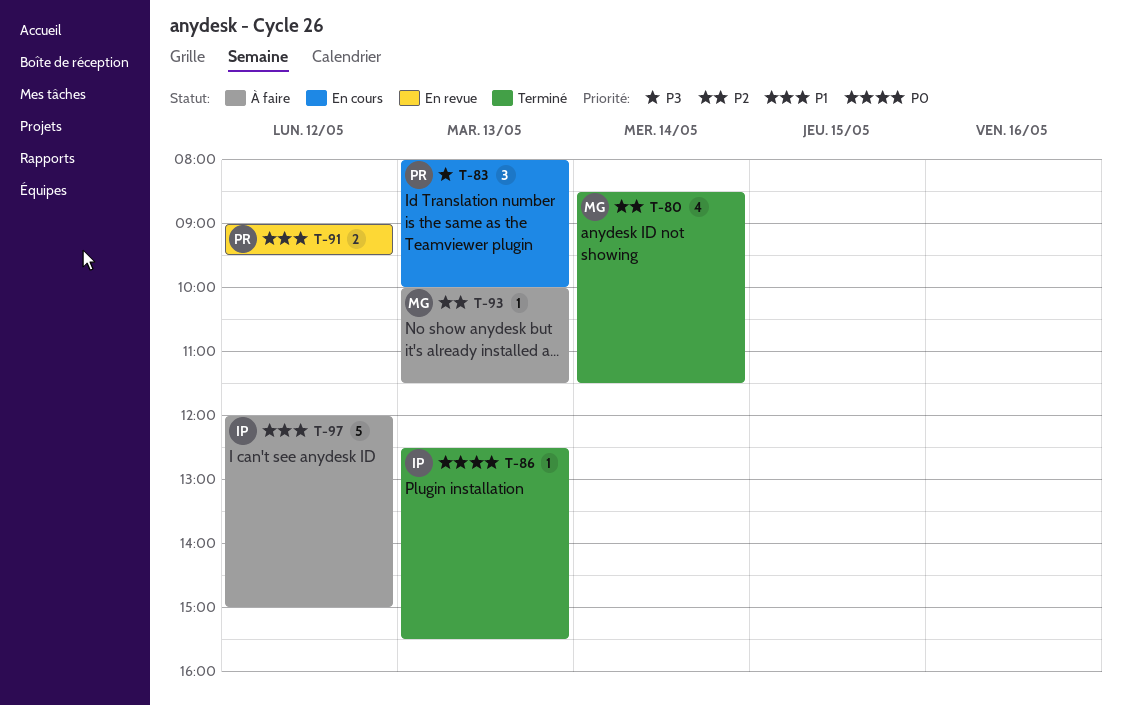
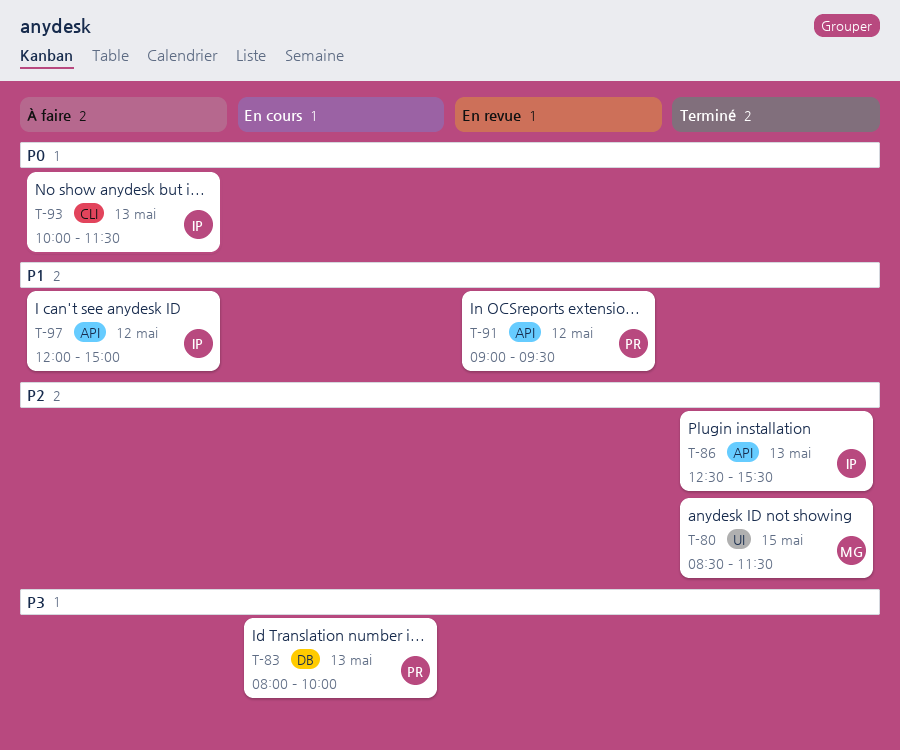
T-80, day: May 14 -> May 15
T-86, priority: P0 -> P2
T-93, owner: MG -> IP
T-93, priority: P2 -> P0

